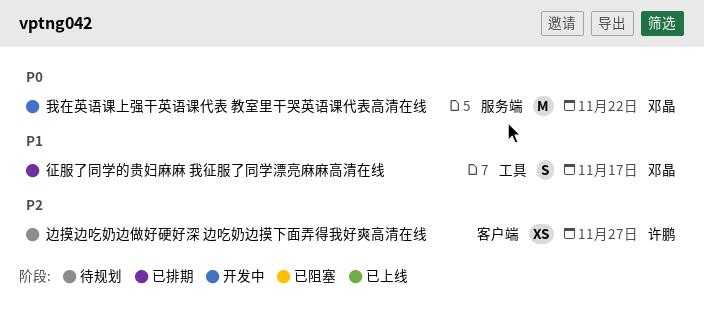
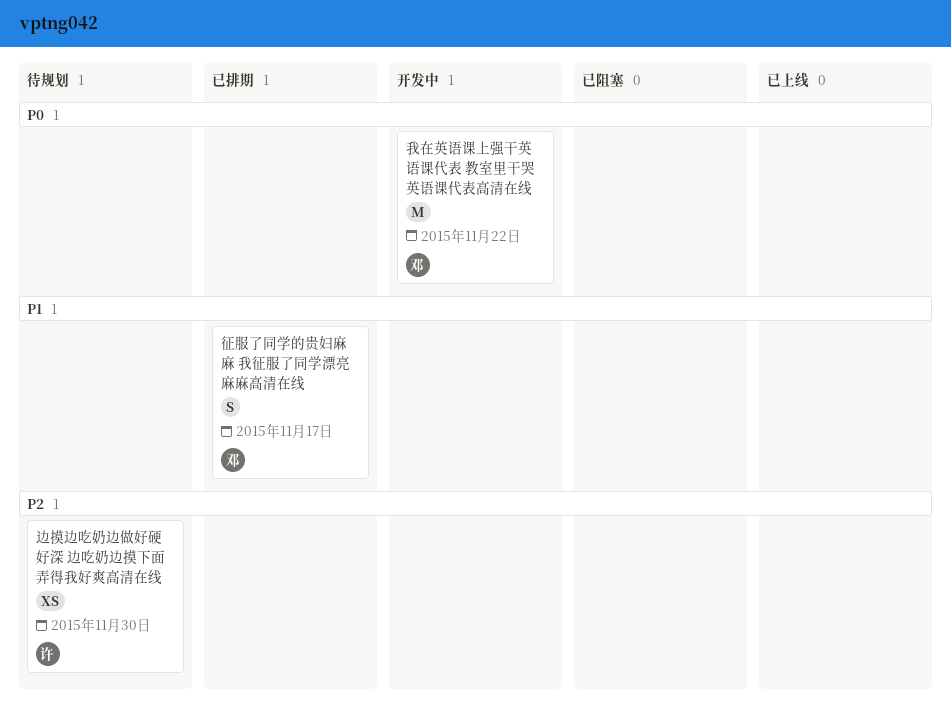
边摸边吃奶边做好硬好深 边吃奶边摸下面弄得我好爽高清在线, due: Nov 27 -> Nov 30

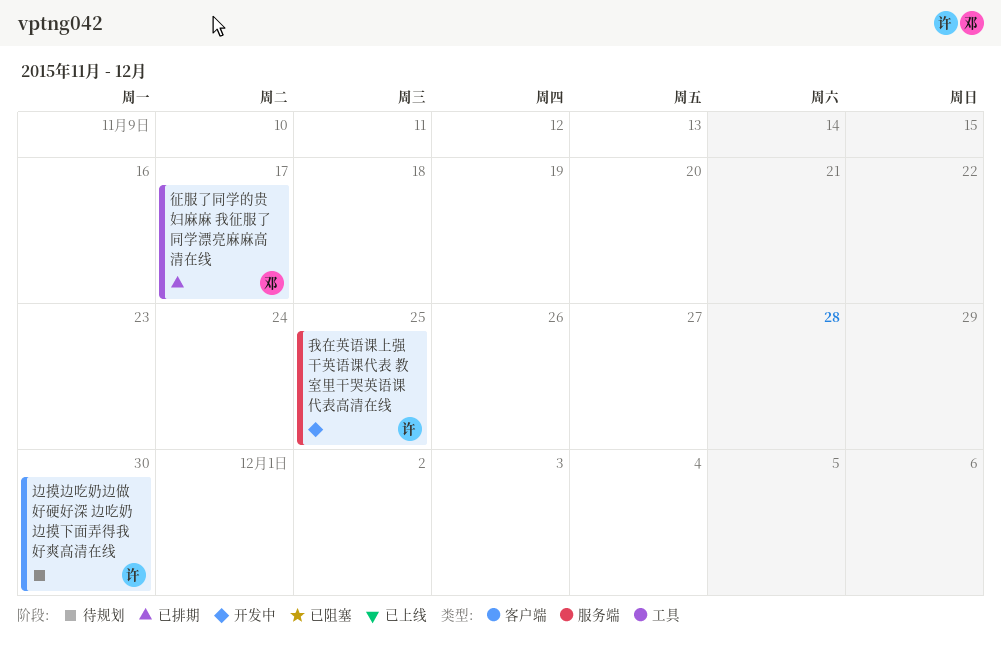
我在英语课上强干英语课代表 教室里干哭英语课代表高清在线, owner: 邓 -> 许
我在英语课上强干英语课代表 教室里干哭英语课代表高清在线, due: Nov 22 -> Nov 25

